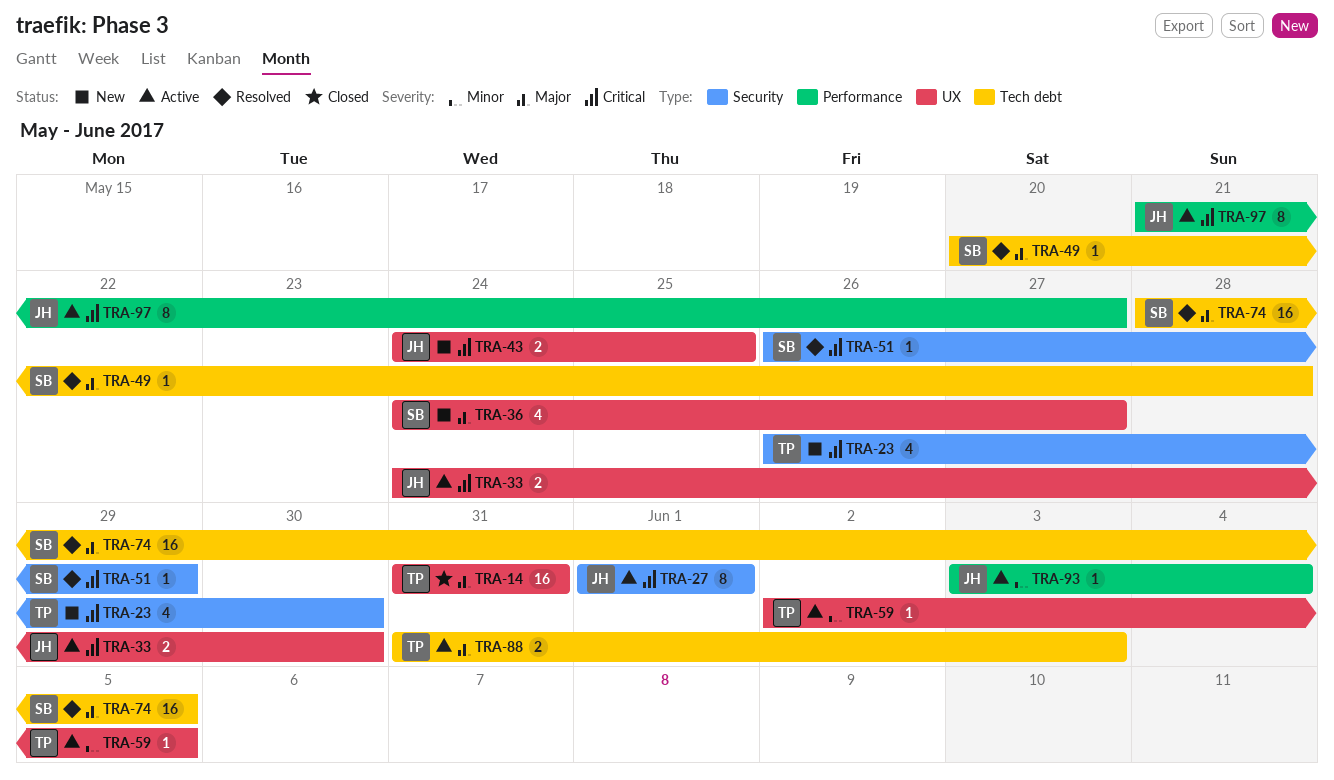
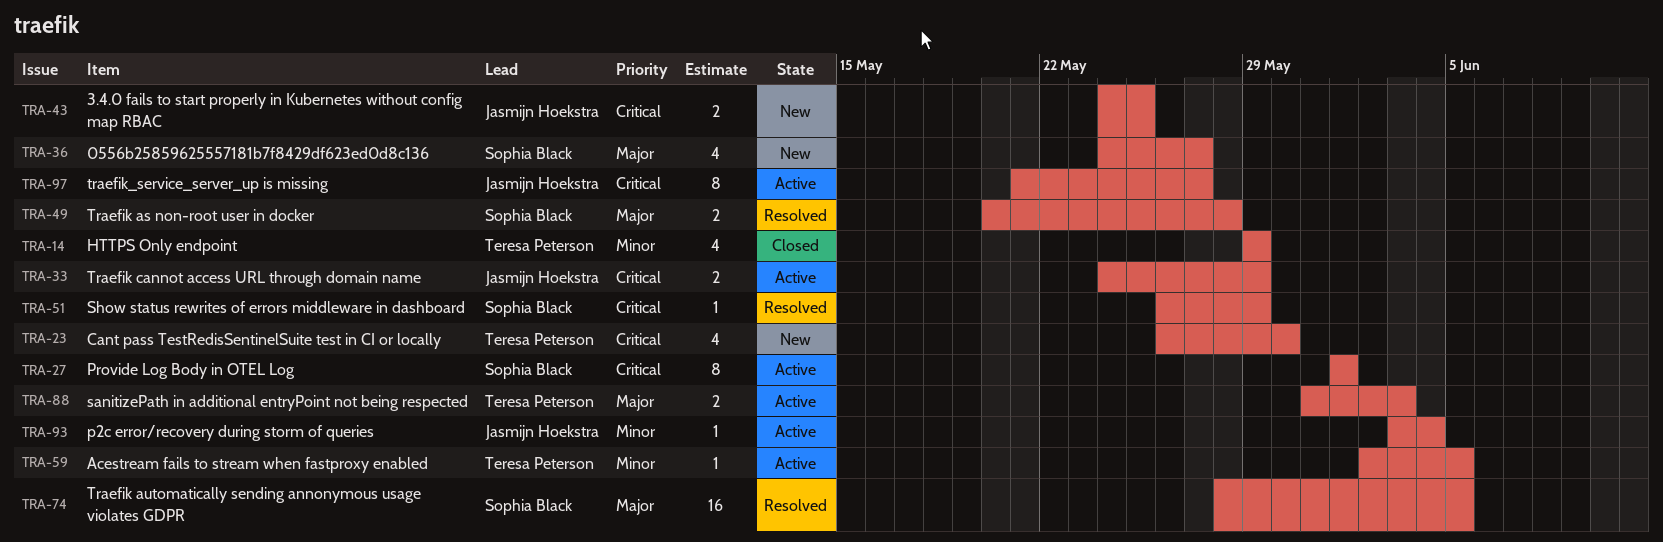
TRA-14, priority: Major -> Minor
TRA-14, estimate: 16 -> 4
TRA-14, start: May 31 -> May 29
TRA-14, due: May 31 -> May 29
TRA-27, owner: Jasmijn Hoekstra -> Sophia Black
TRA-33, due: May 30 -> May 29
TRA-49, estimate: 1 -> 2

